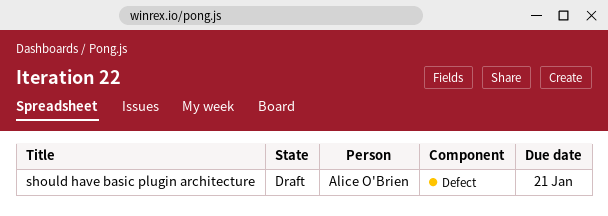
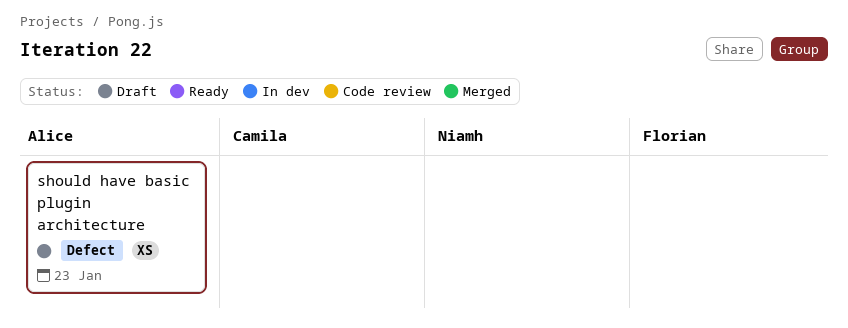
should have basic plugin architecture, due: Jan 21 -> Jan 23

